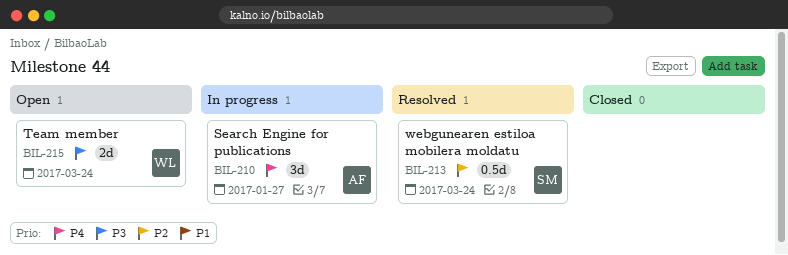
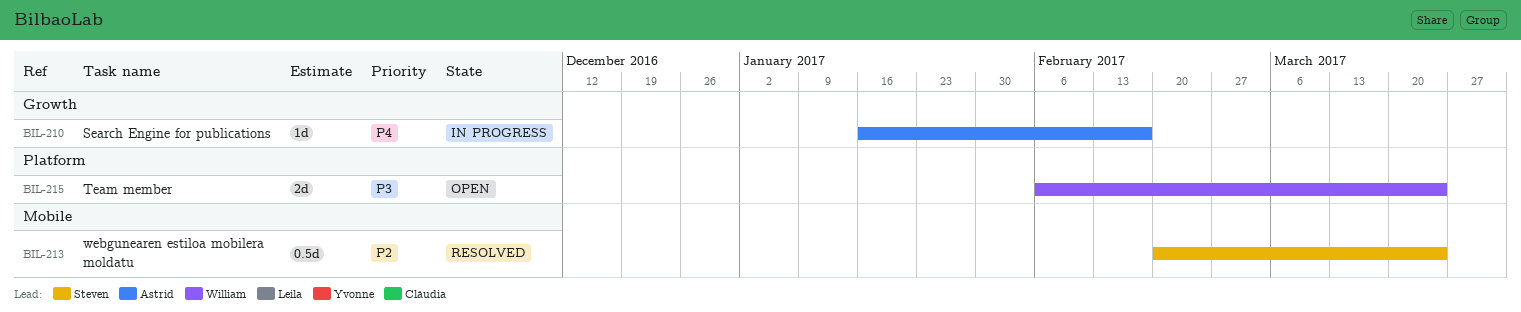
BIL-210, estimate: 3d -> 1d
BIL-210, due: Jan 27 -> Feb 17

